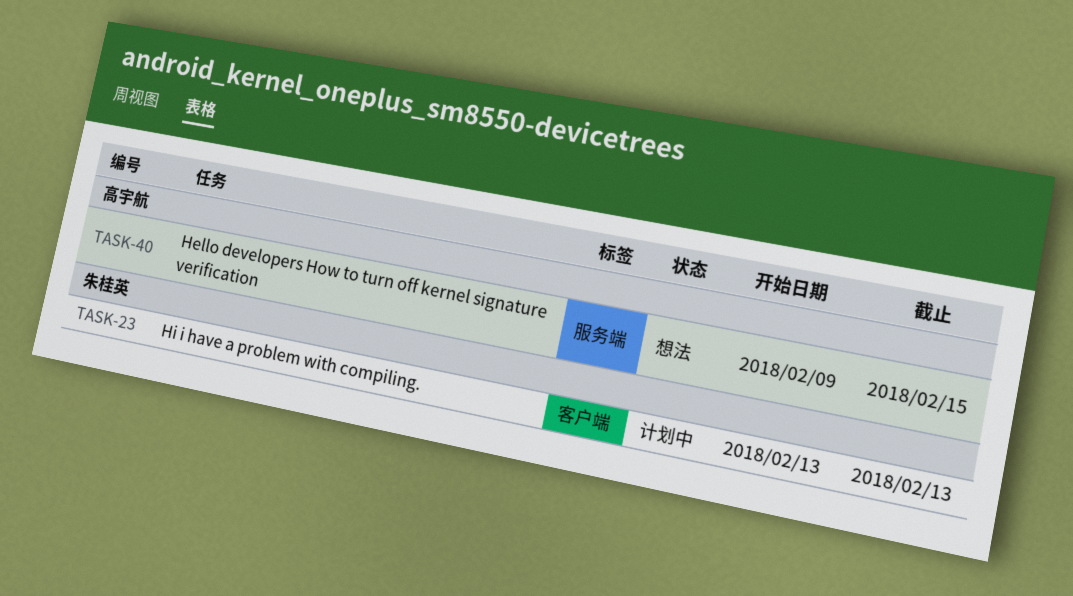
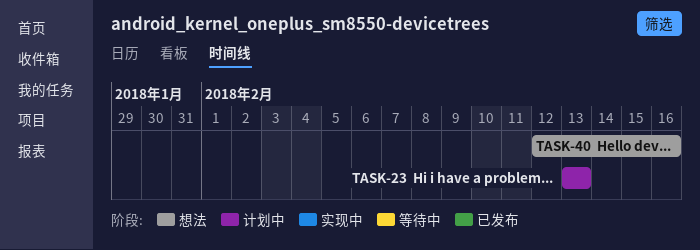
TASK-40, start: Feb 9 -> Feb 12
TASK-40, due: Feb 15 -> Feb 16

